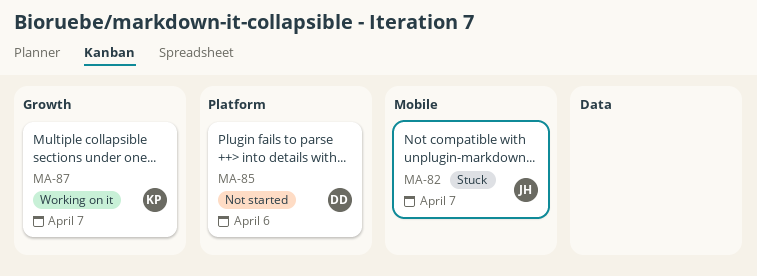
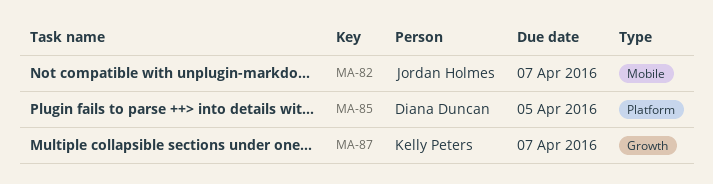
MA-85, due: Apr 6 -> Apr 5

